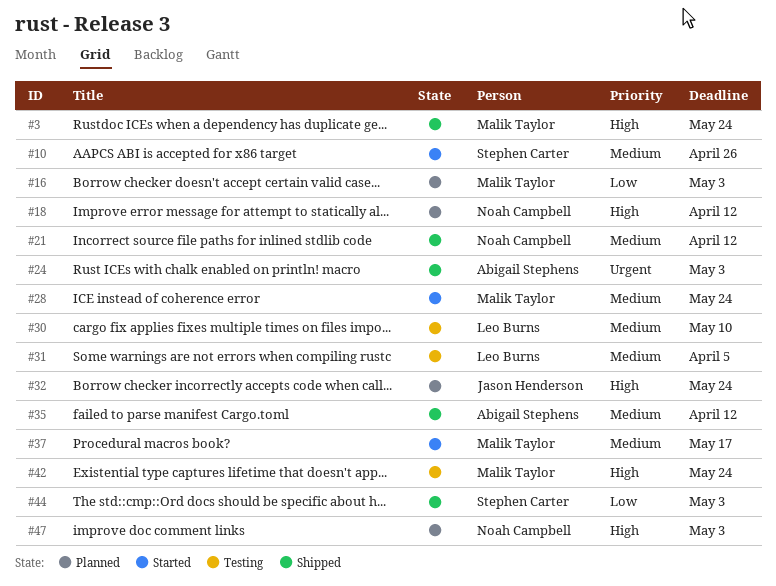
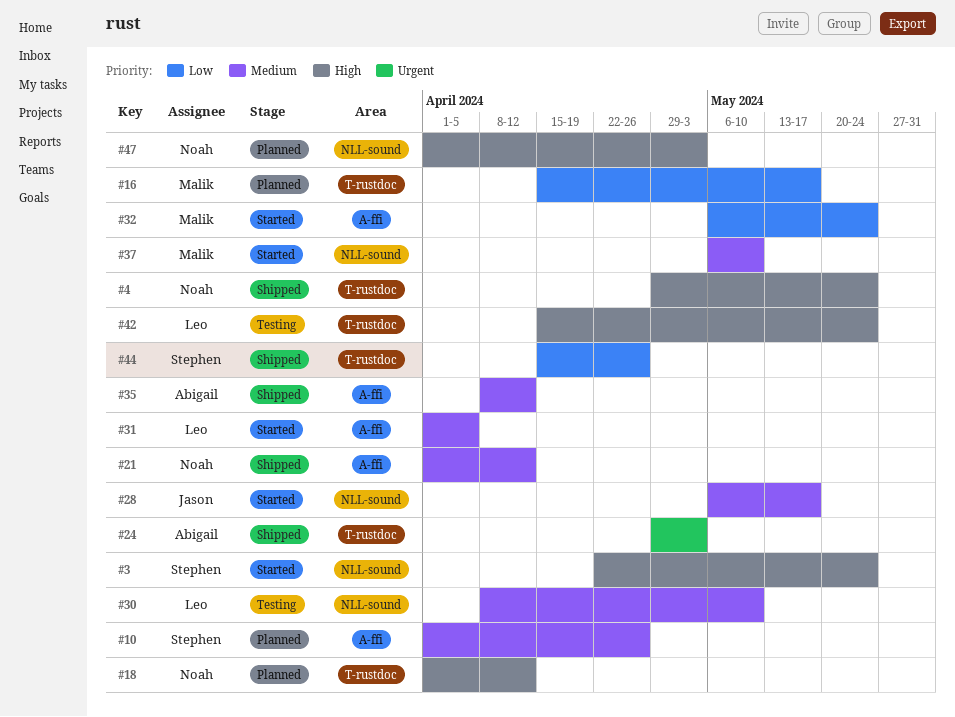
#3, status: Shipped -> Started
#3, owner: Malik Taylor -> Stephen Carter
#4: none -> present
#10, status: Started -> Planned
#16, due: May 3 -> May 17
#28, owner: Malik Taylor -> Jason Henderson
#28, due: May 24 -> May 17
#31, status: Testing -> Started
#32, status: Planned -> Started
#32, owner: Jason Henderson -> Malik Taylor
#32, priority: High -> Low
#37, due: May 17 -> May 10
#42, owner: Malik Taylor -> Leo Burns
#44, due: May 3 -> Apr 26

